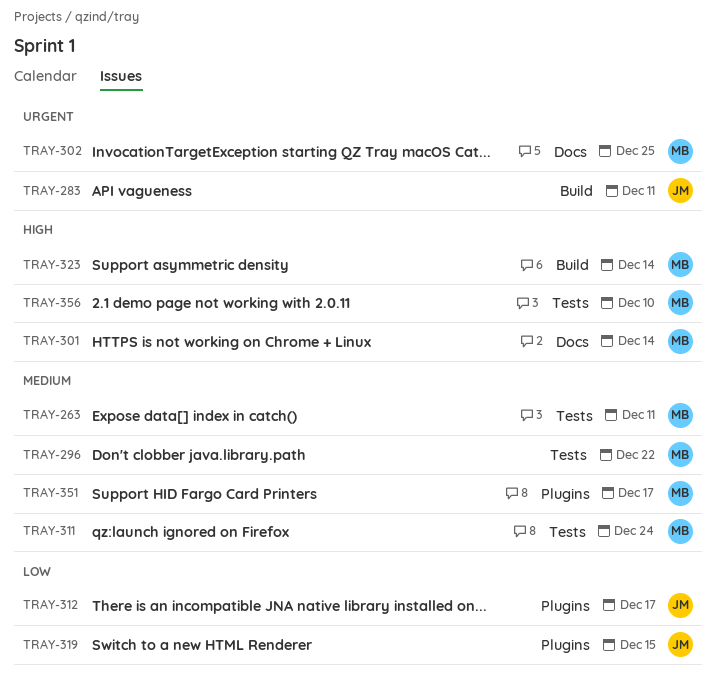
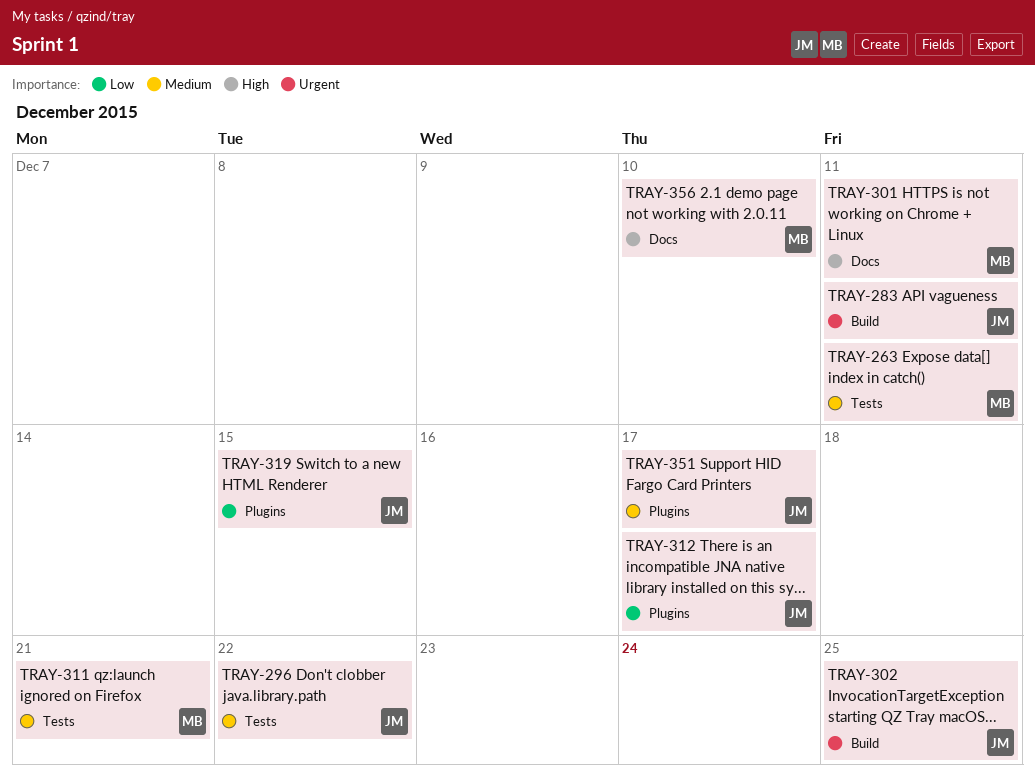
TRAY-296, owner: MB -> JM
TRAY-301, due: Dec 14 -> Dec 11
TRAY-302, owner: MB -> JM
TRAY-302, label: Docs -> Build
TRAY-311, due: Dec 24 -> Dec 21
TRAY-323: present -> none
TRAY-351, owner: MB -> JM
TRAY-356, label: Tests -> Docs

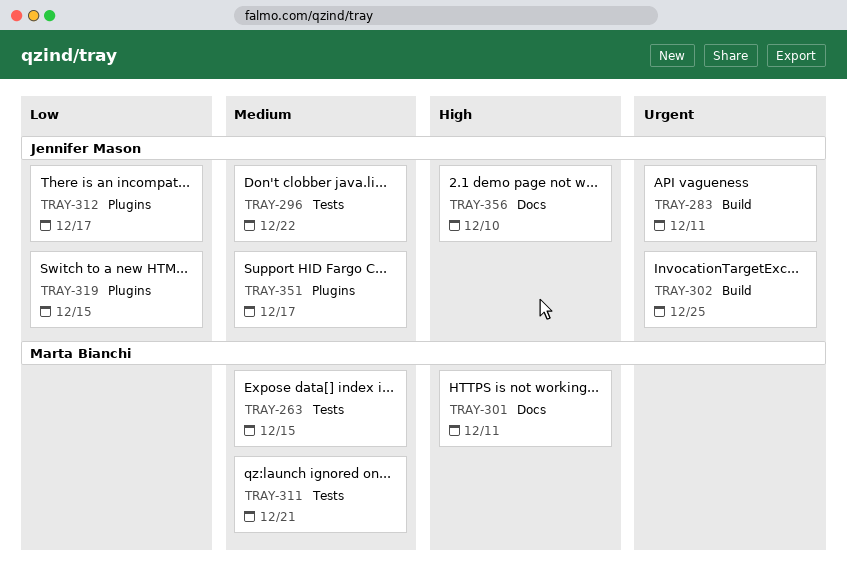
TRAY-263, due: Dec 11 -> Dec 15
TRAY-356, owner: Marta Bianchi -> Jennifer Mason

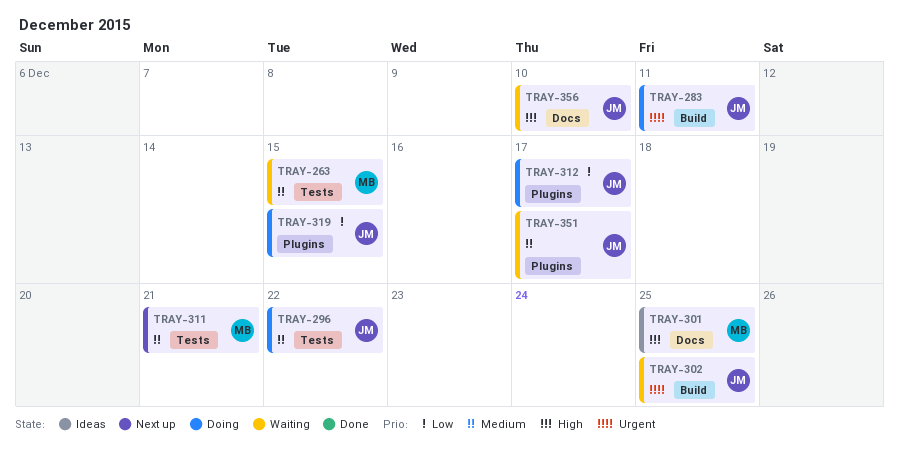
TRAY-301, due: Dec 11 -> Dec 25

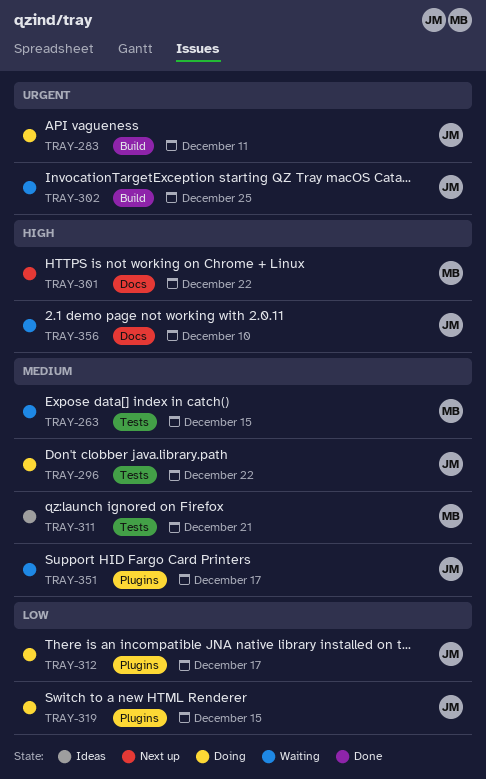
TRAY-301, status: Ideas -> Next up
TRAY-301, due: Dec 25 -> Dec 22
TRAY-311, status: Next up -> Ideas

